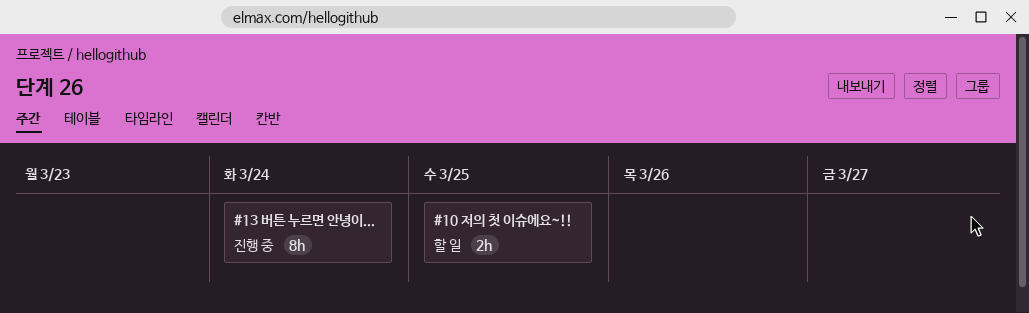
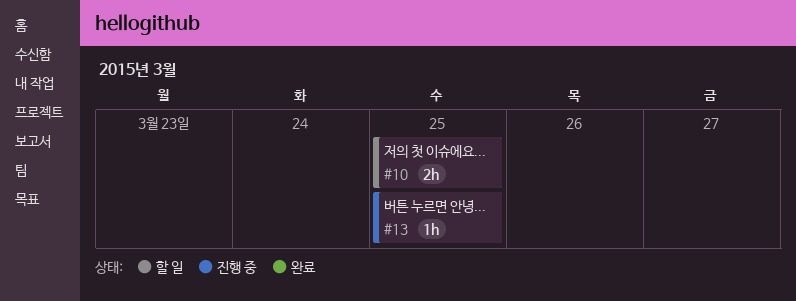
#13, estimate: 8h -> 1h
#13, due: Mar 24 -> Mar 25

